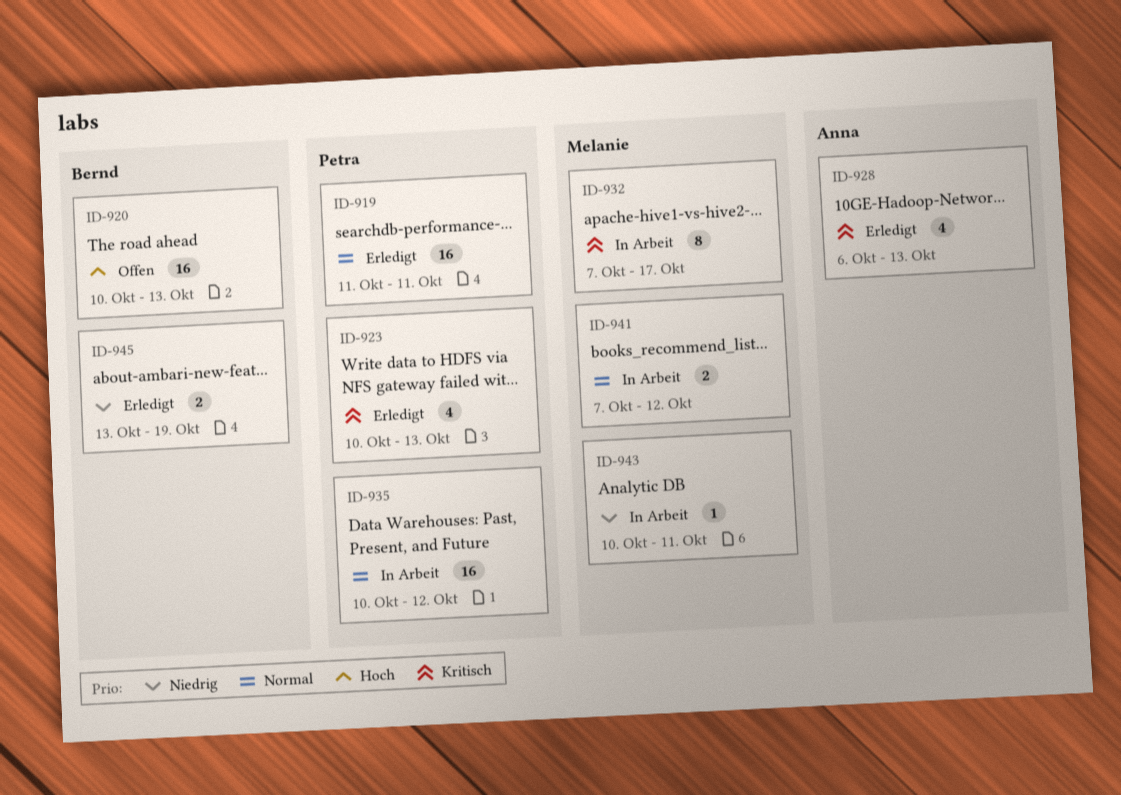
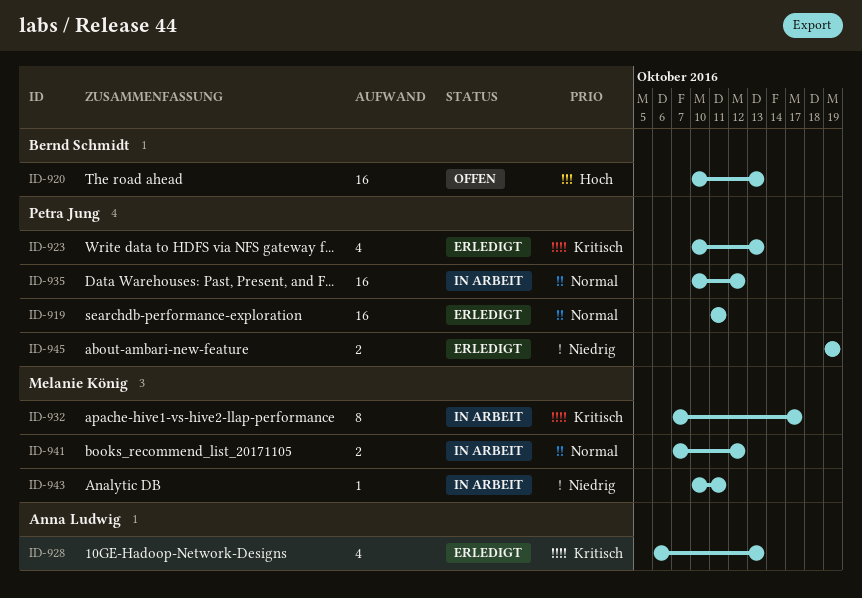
ID-945, owner: Bernd Schmidt -> Petra Jung
ID-945, start: Oct 13 -> Oct 19

